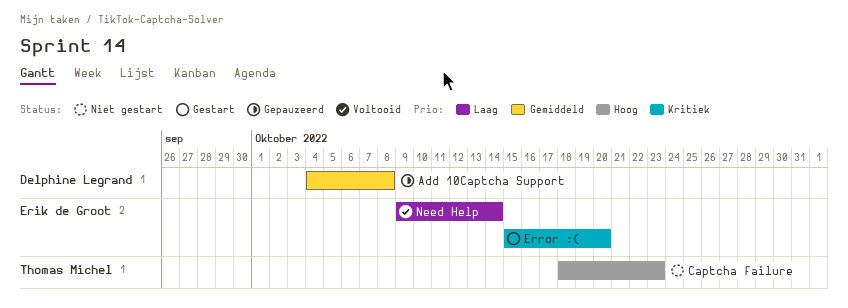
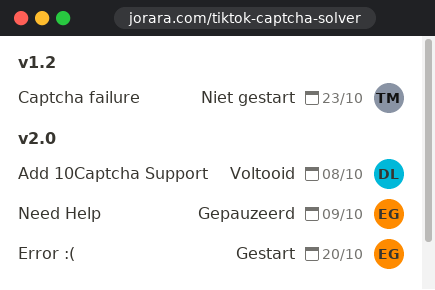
Add 10Captcha Support, status: Gepauzeerd -> Voltooid
Need Help, status: Voltooid -> Gepauzeerd
Need Help, due: Oct 14 -> Oct 9

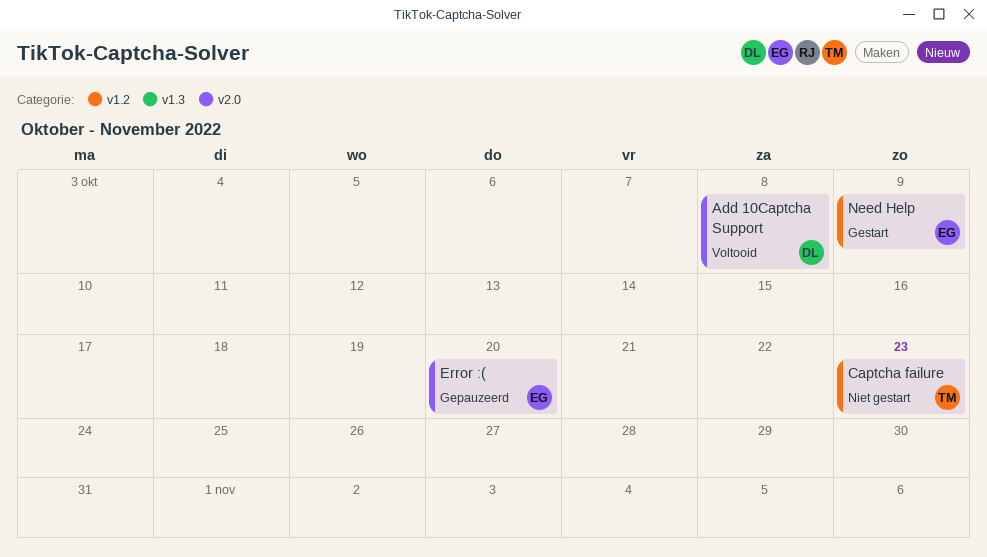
Error :(, status: Gestart -> Gepauzeerd
Need Help, status: Gepauzeerd -> Gestart
Need Help, label: v2.0 -> v1.2

